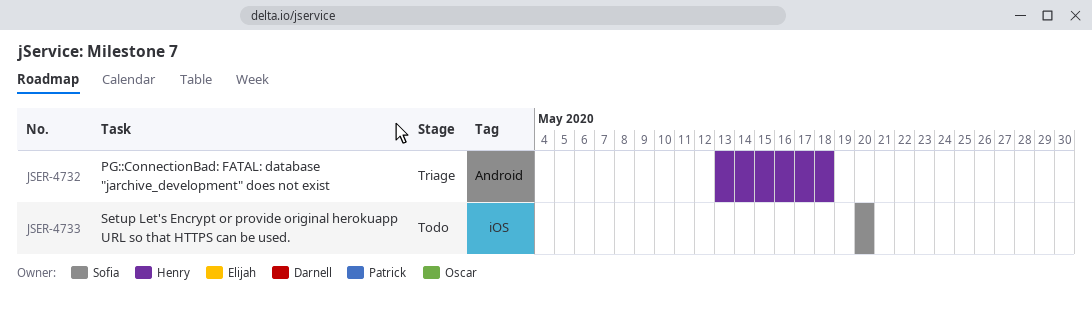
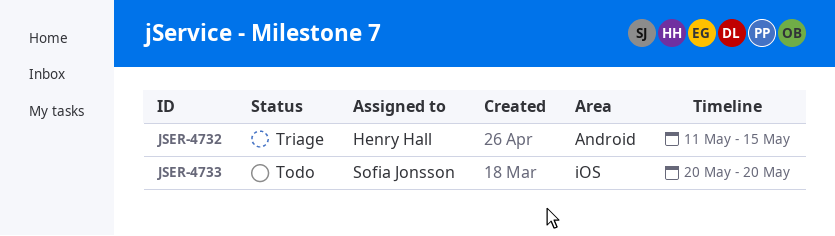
JSER-4732, start: May 13 -> May 11
JSER-4732, due: May 18 -> May 15

